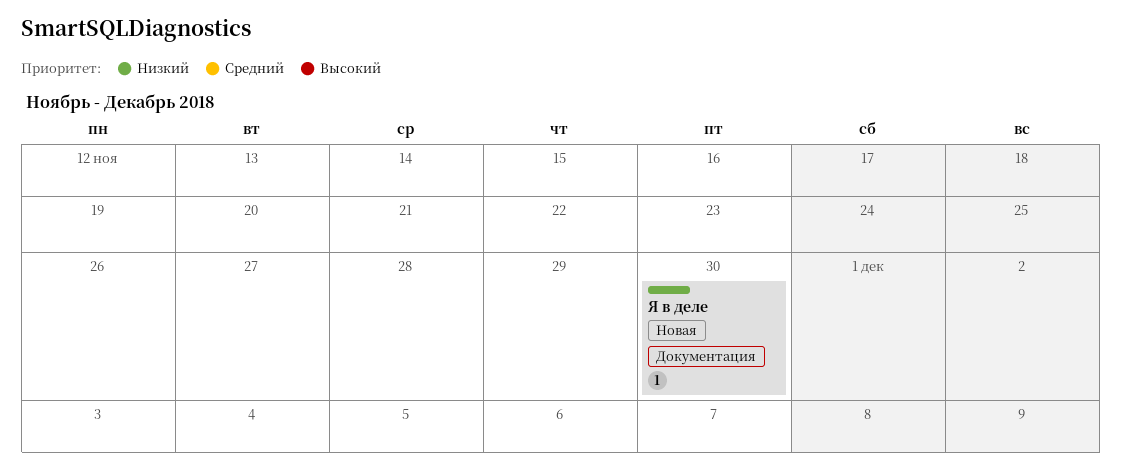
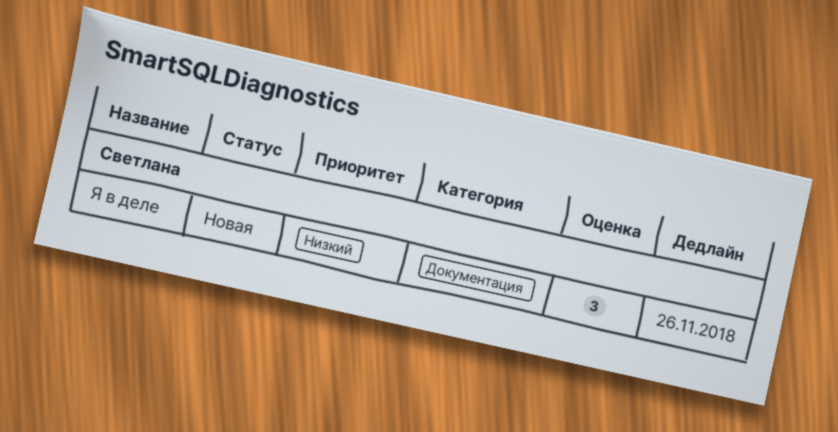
Я в деле, estimate: 1 -> 3
Я в деле, due: Nov 30 -> Nov 26

